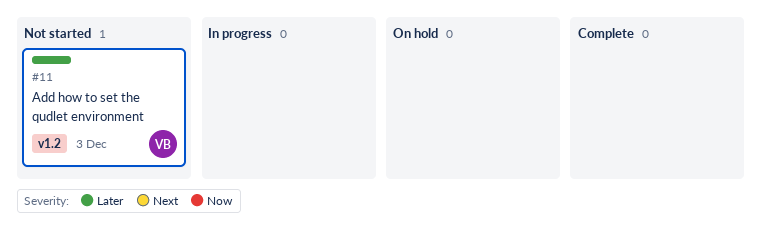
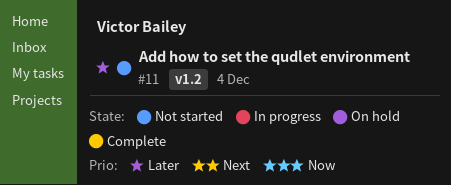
#11, due: Dec 3 -> Dec 4

